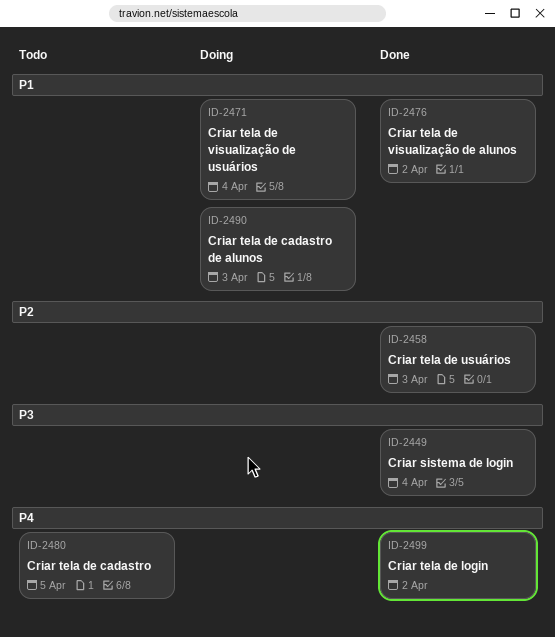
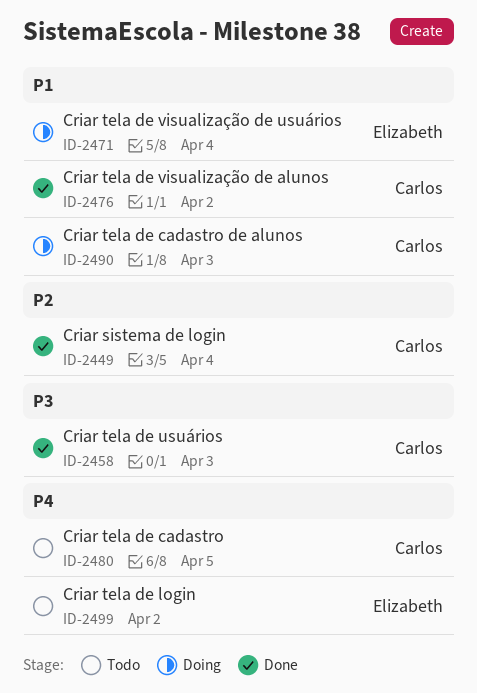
ID-2449, priority: P3 -> P2
ID-2458, priority: P2 -> P3
ID-2499, status: Done -> Todo

